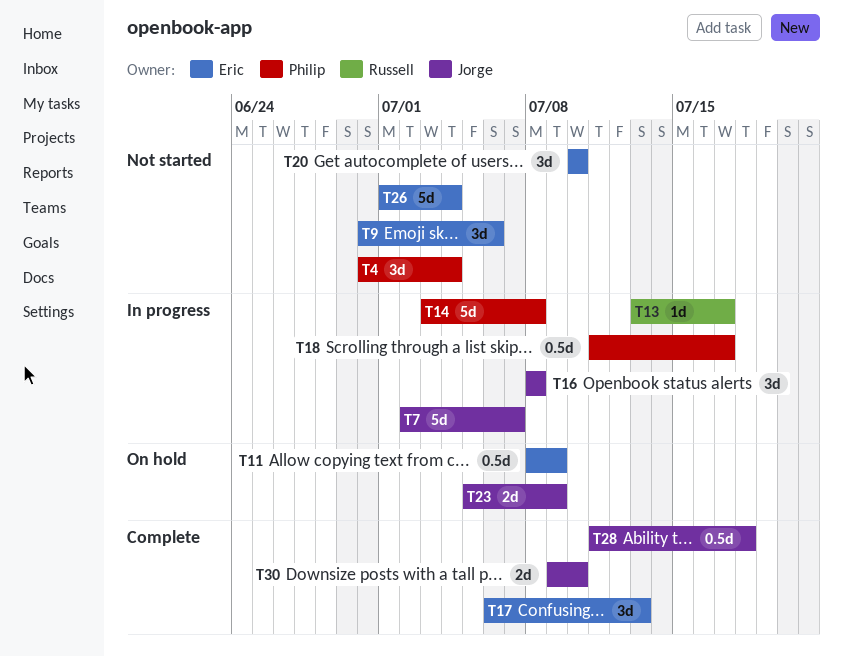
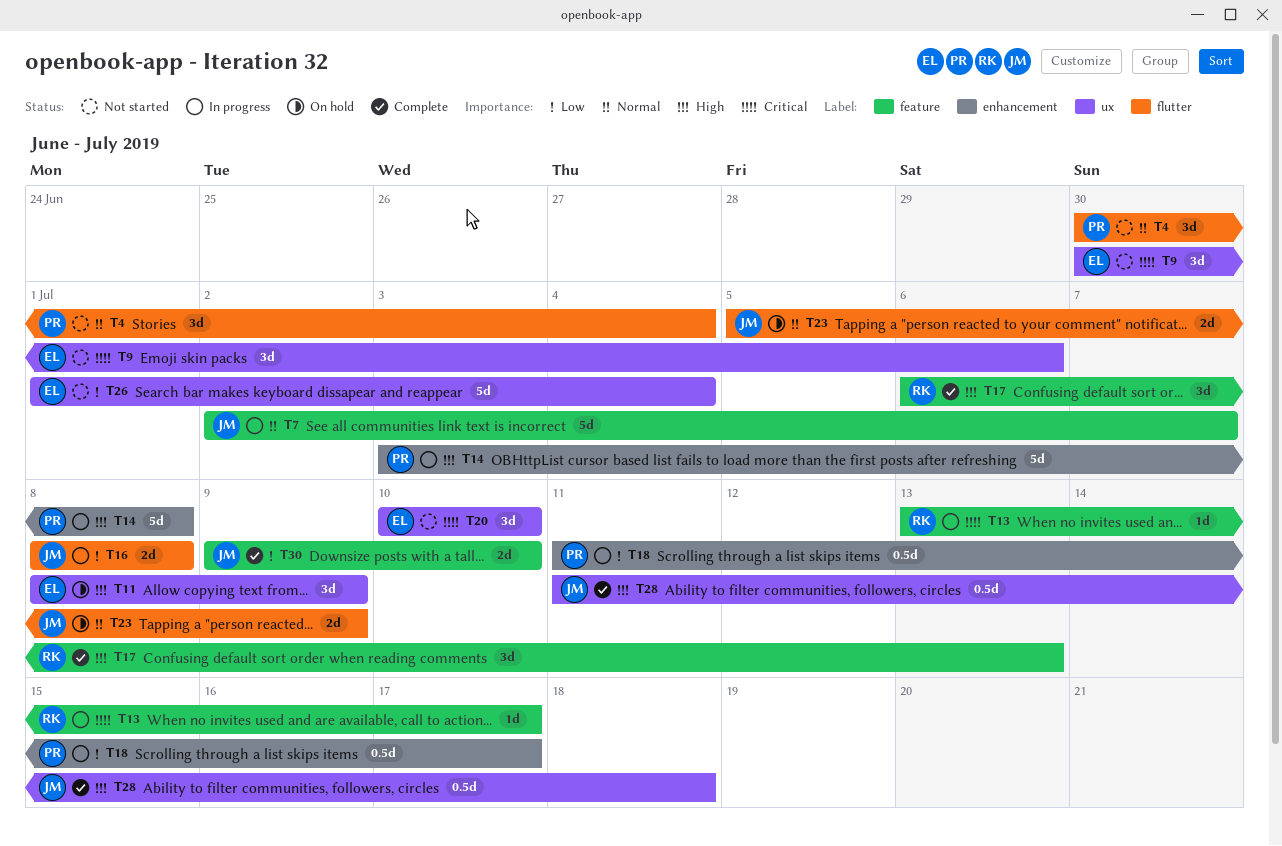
T11, estimate: 0.5d -> 3d
T16, estimate: 3d -> 2d
T17, owner: Eric -> Russell

